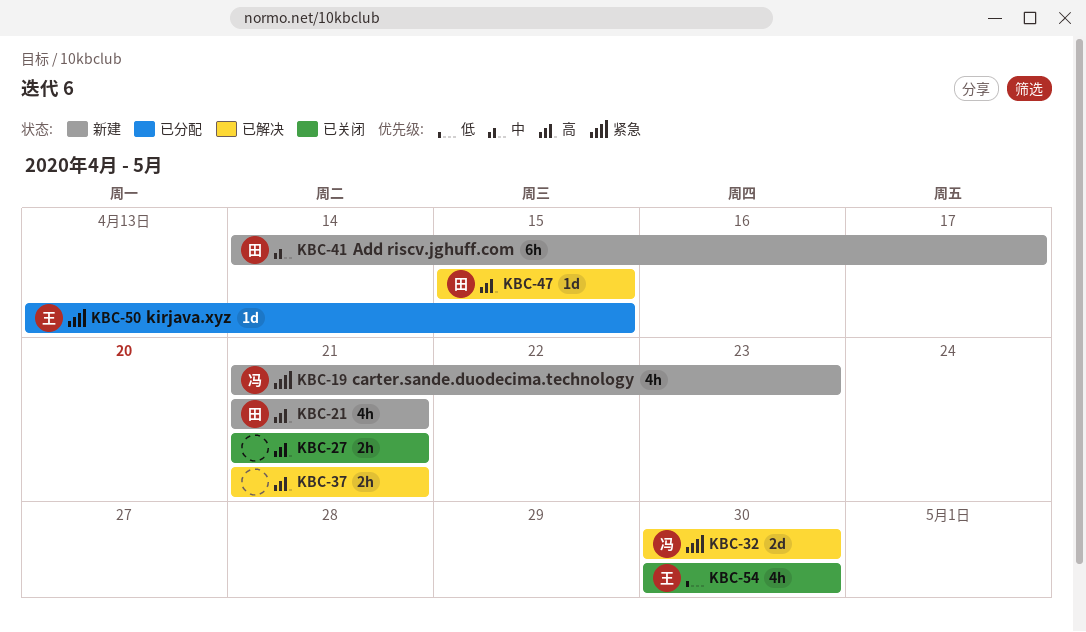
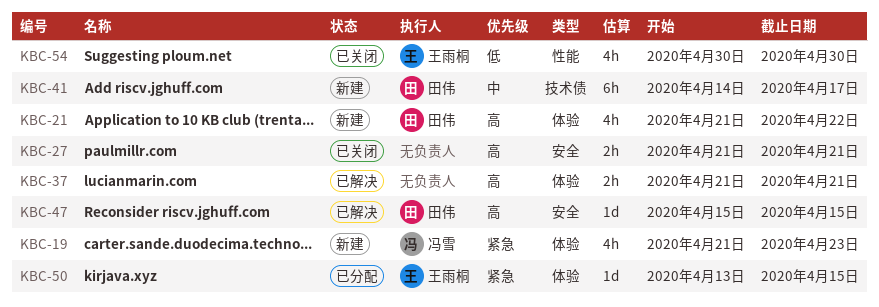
KBC-21, due: Apr 21 -> Apr 22
KBC-32: present -> none

